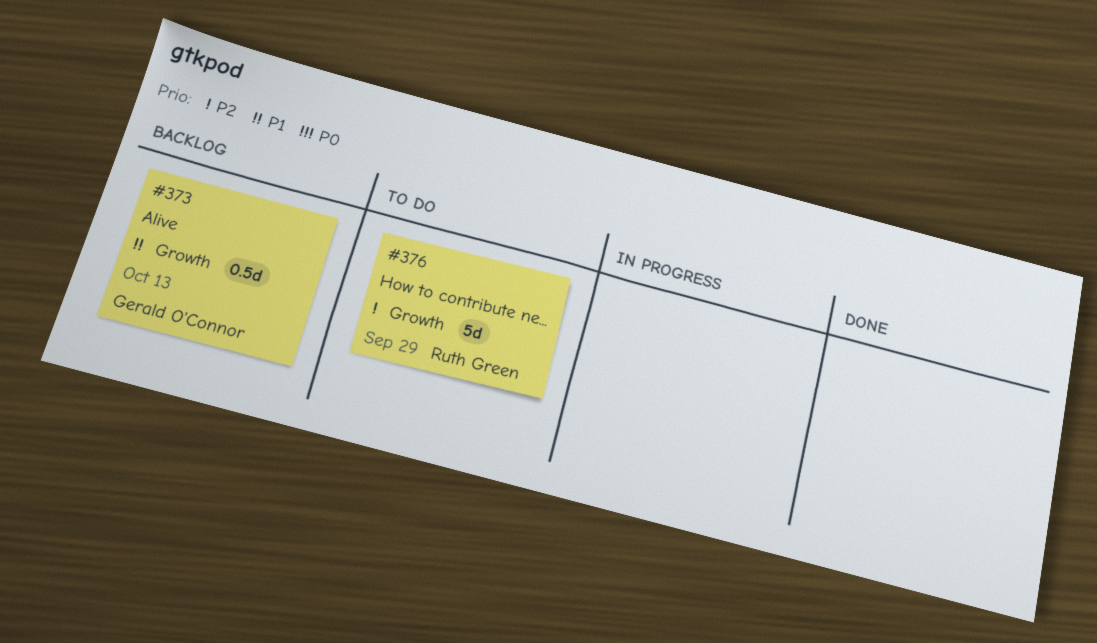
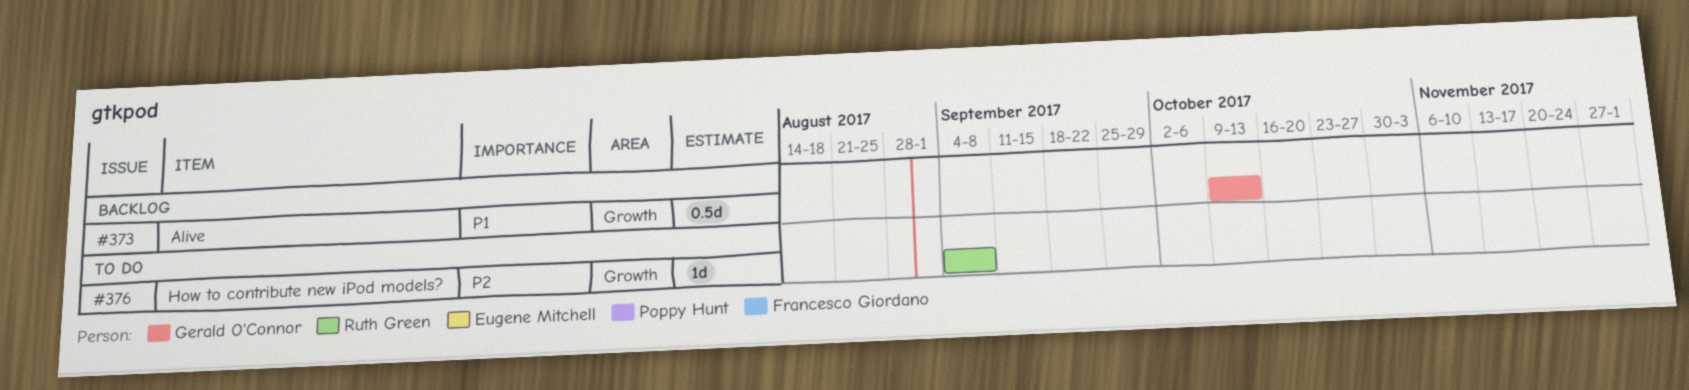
#376, estimate: 5d -> 1d
#376, due: Sep 29 -> Sep 8

